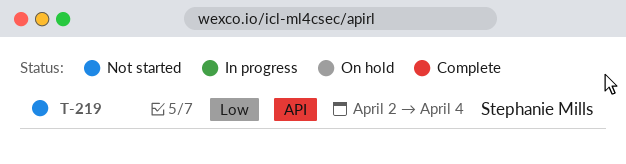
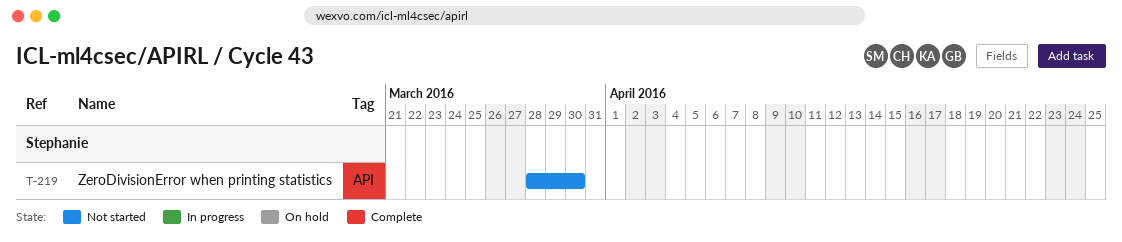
T-219, start: Apr 2 -> Mar 28
T-219, due: Apr 4 -> Mar 30

